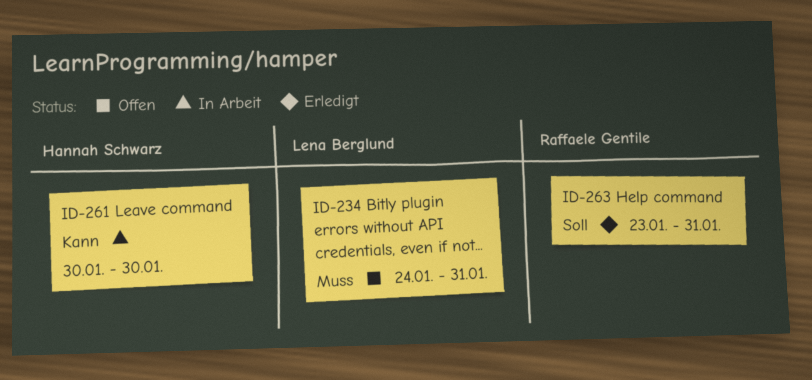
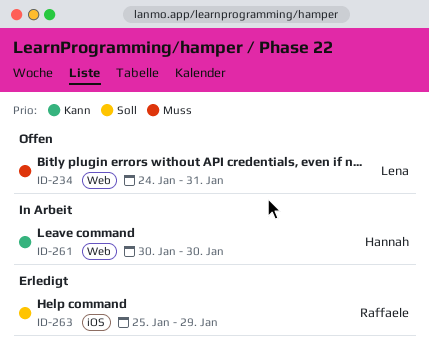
ID-263, start: Jan 23 -> Jan 25
ID-263, due: Jan 31 -> Jan 29

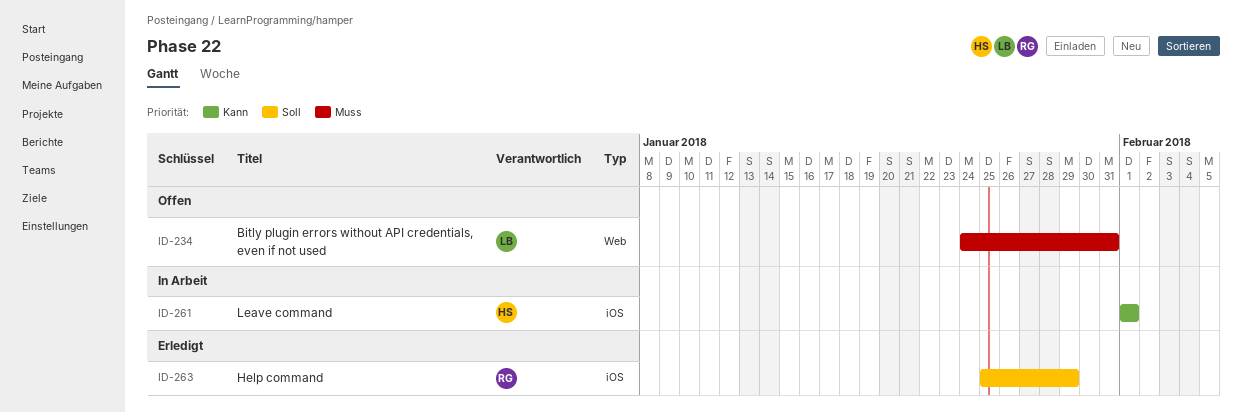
ID-261, label: Web -> iOS
ID-261, start: Jan 30 -> Feb 1
ID-261, due: Jan 30 -> Feb 1

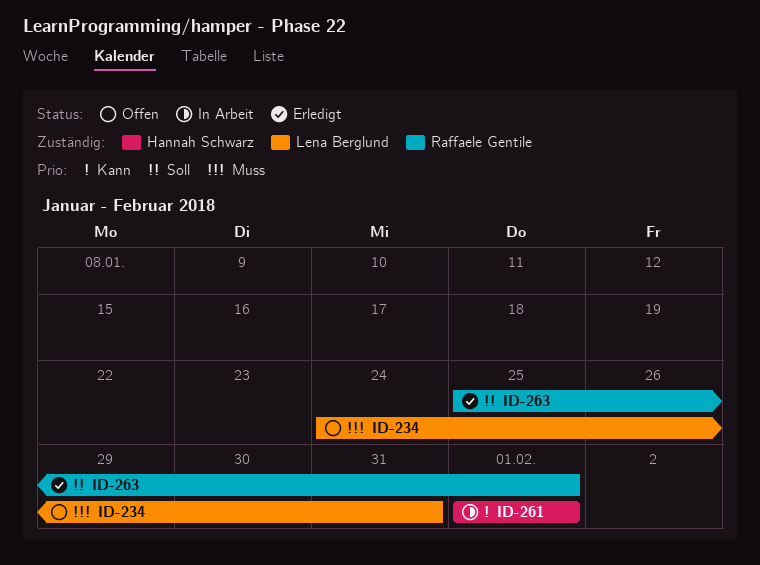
ID-263, due: Jan 29 -> Feb 1

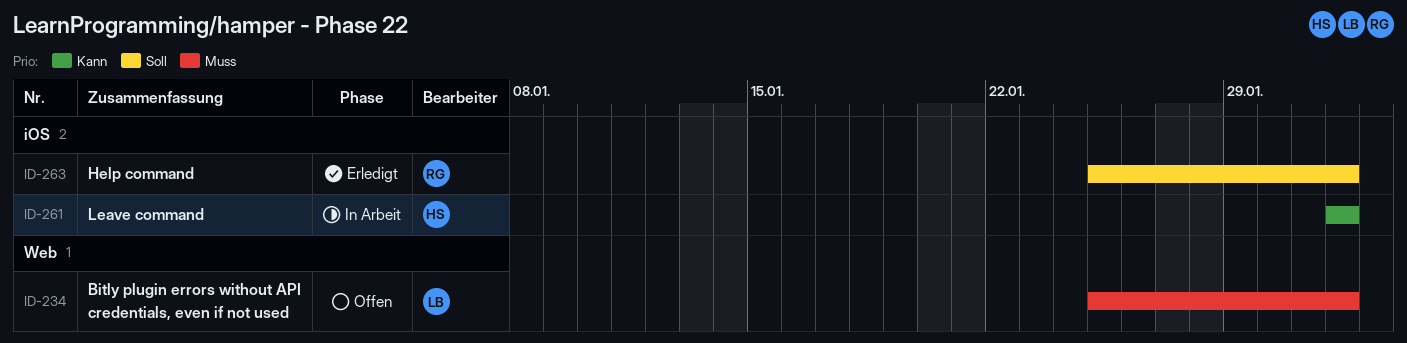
ID-234, start: Jan 24 -> Jan 25
ID-234, due: Jan 31 -> Feb 1

